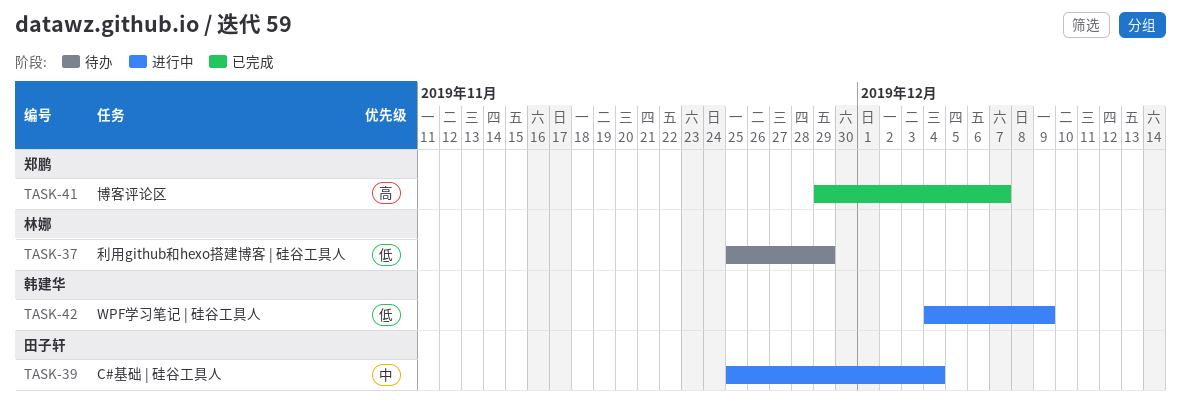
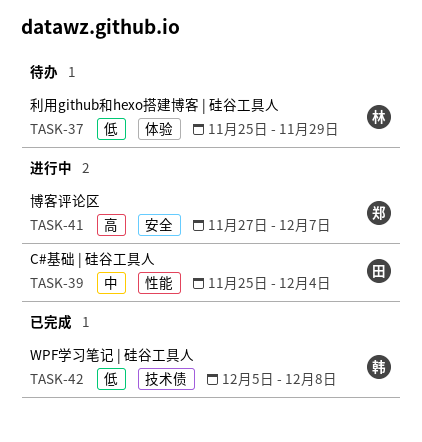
TASK-41, status: 已完成 -> 进行中
TASK-41, start: Nov 29 -> Nov 27
TASK-42, status: 进行中 -> 已完成
TASK-42, start: Dec 4 -> Dec 5
TASK-42, due: Dec 9 -> Dec 8

